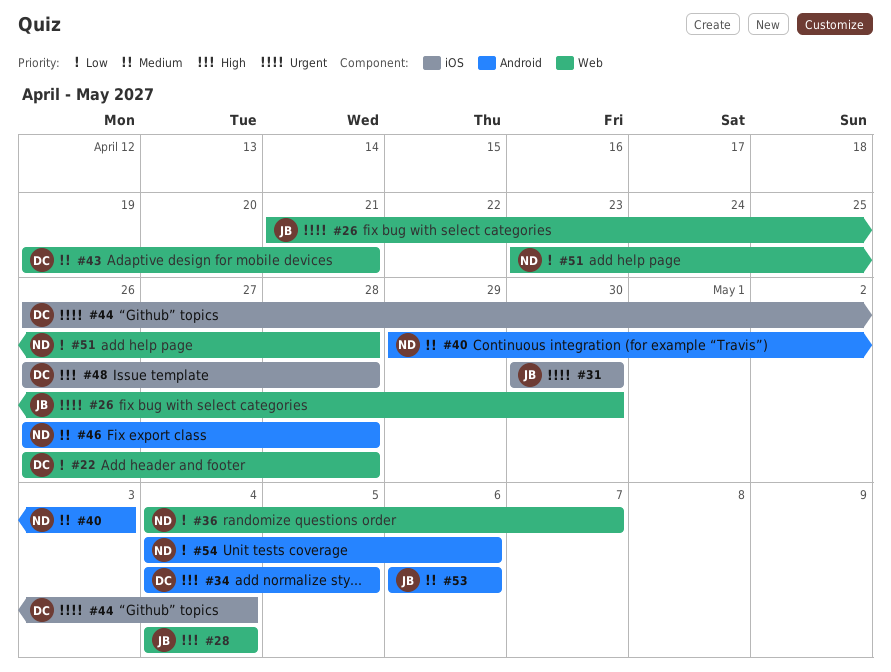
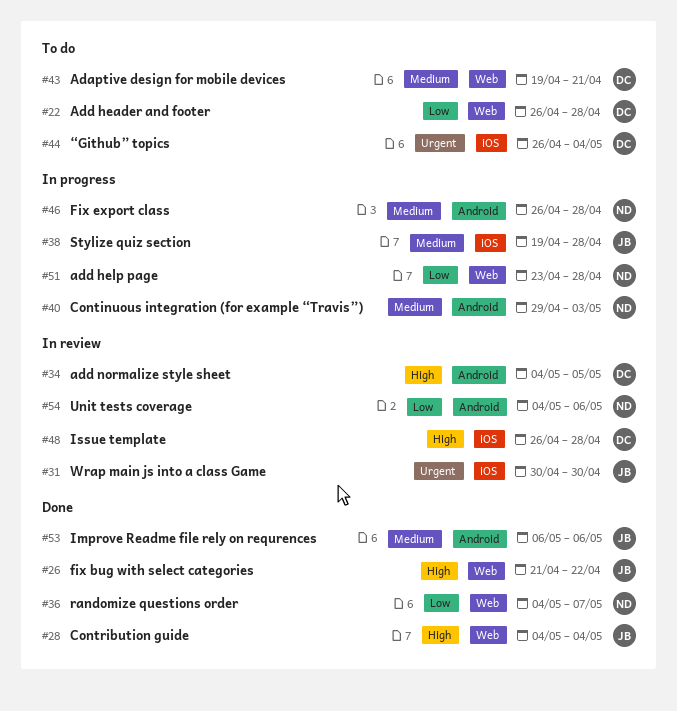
#26, priority: Urgent -> High
#26, due: Apr 30 -> Apr 22
#38: none -> present

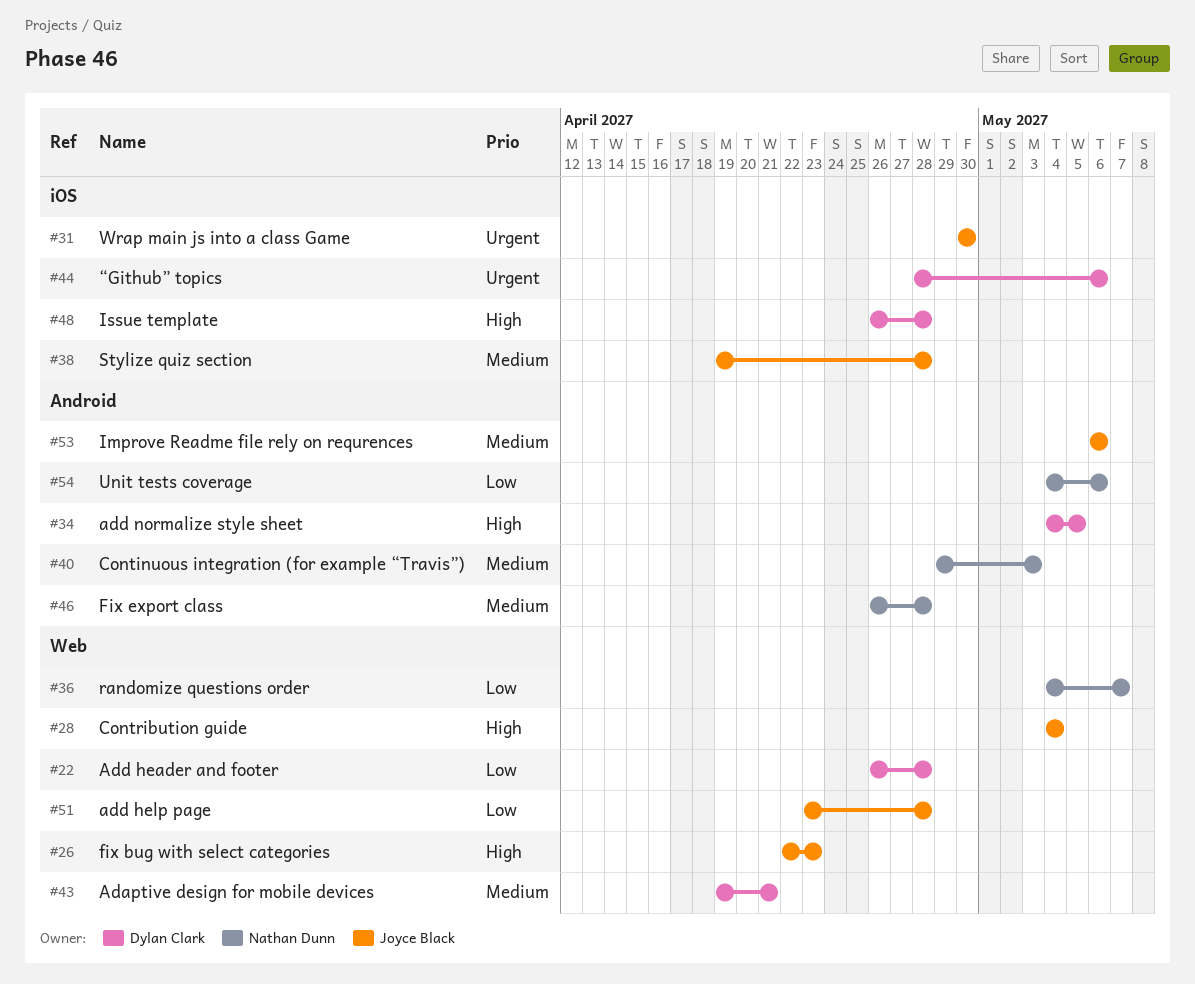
#26, start: Apr 21 -> Apr 22
#26, due: Apr 22 -> Apr 23
#44, start: Apr 26 -> Apr 28
#44, due: May 4 -> May 6
#51, owner: Nathan Dunn -> Joyce Black

